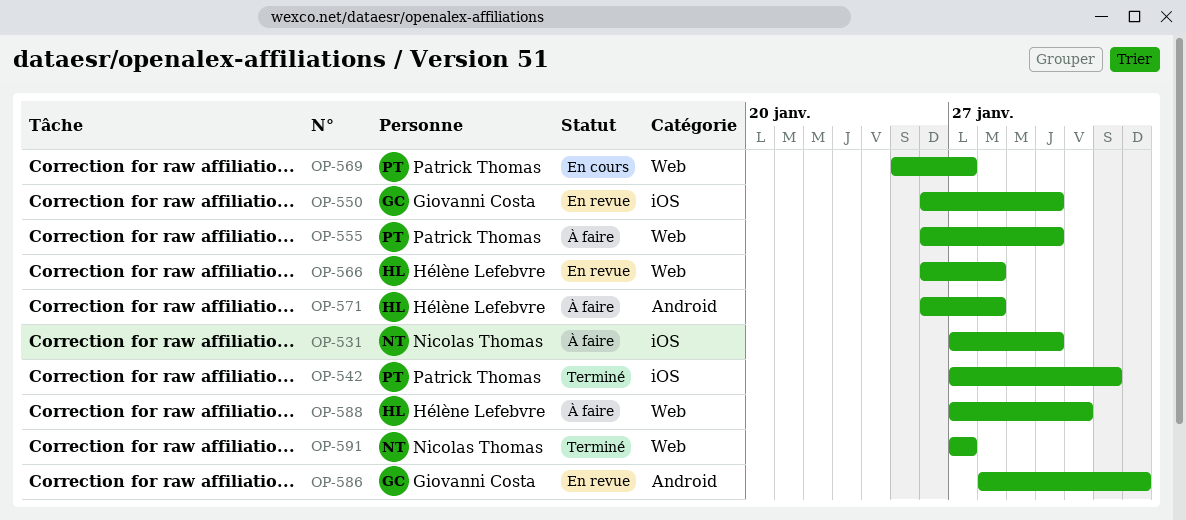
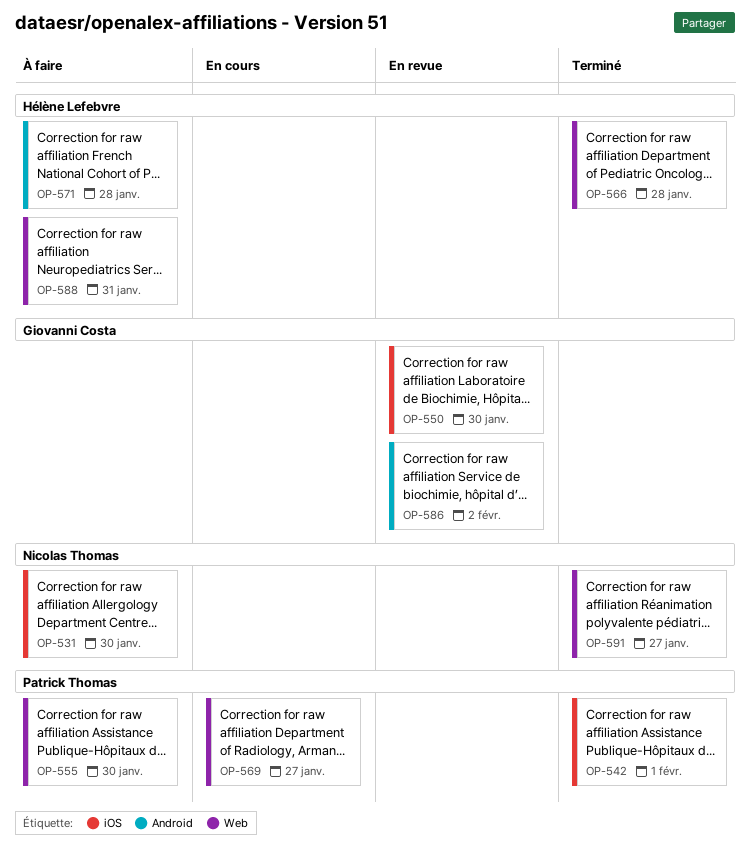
OP-566, status: En revue -> Terminé

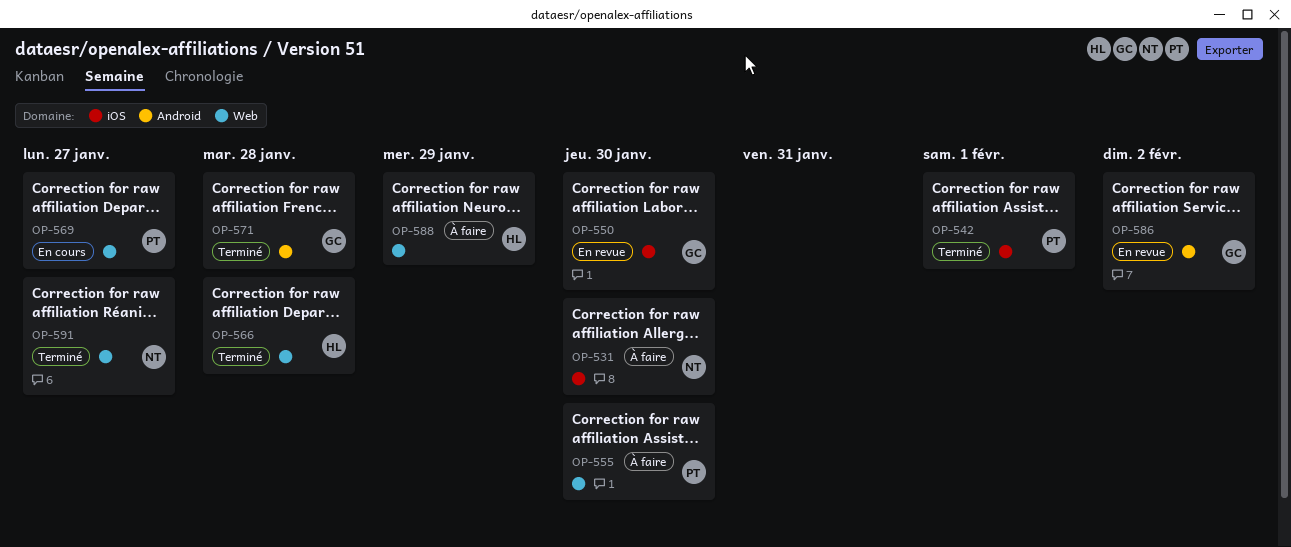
OP-571, status: À faire -> Terminé
OP-571, owner: Hélène Lefebvre -> Giovanni Costa
OP-588, due: Jan 31 -> Jan 29

